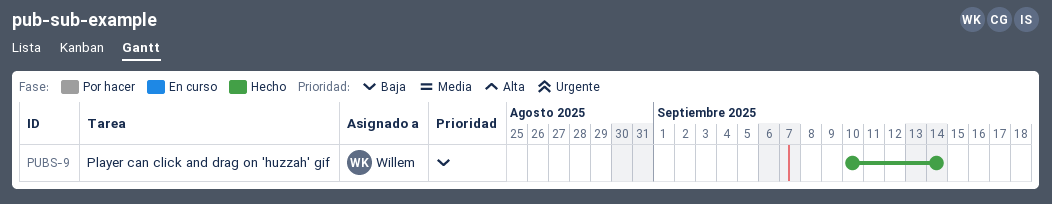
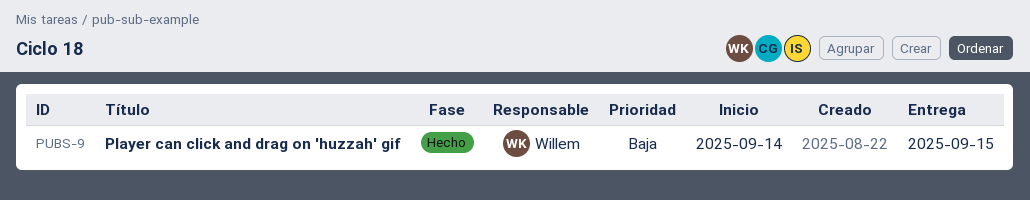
PUBS-9, start: Sep 10 -> Sep 14
PUBS-9, due: Sep 14 -> Sep 15

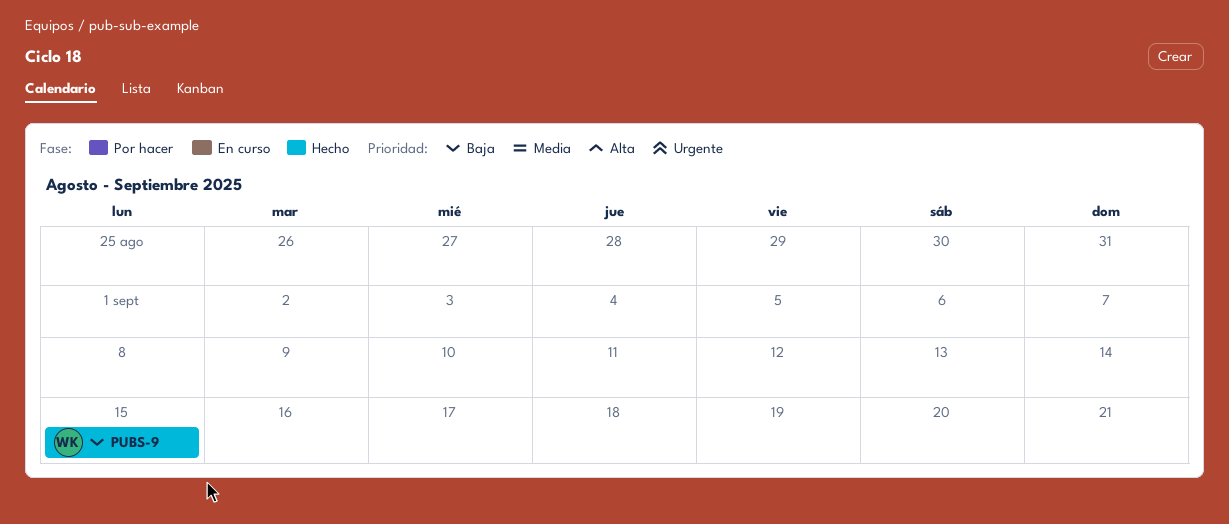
PUBS-9, start: Sep 14 -> Sep 15

